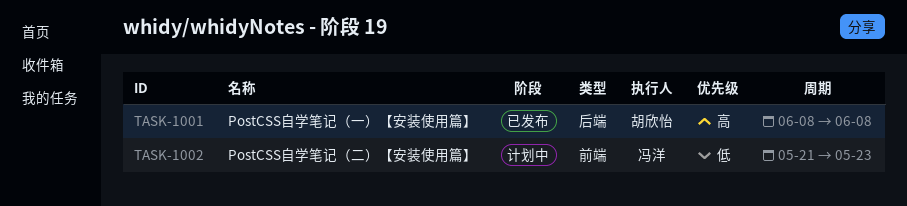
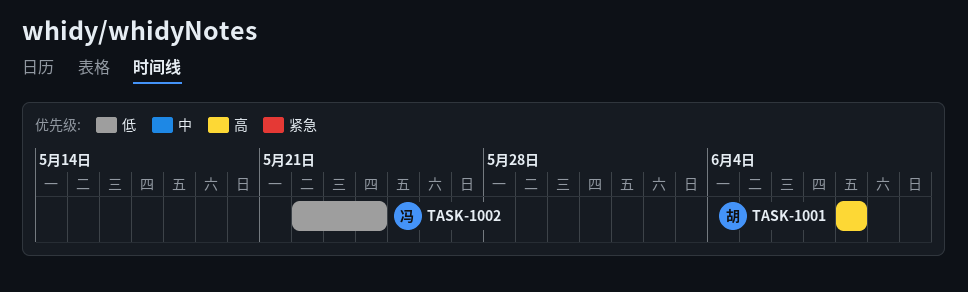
TASK-1002, start: May 21 -> May 22
TASK-1002, due: May 23 -> May 24

